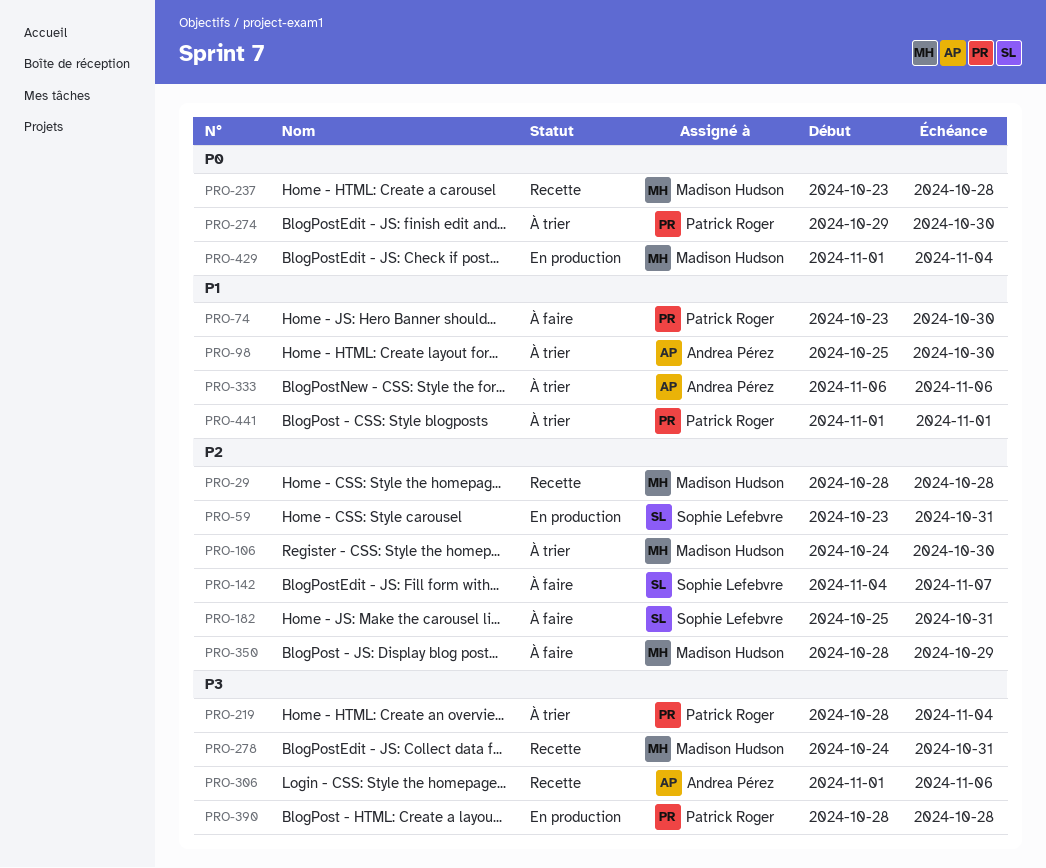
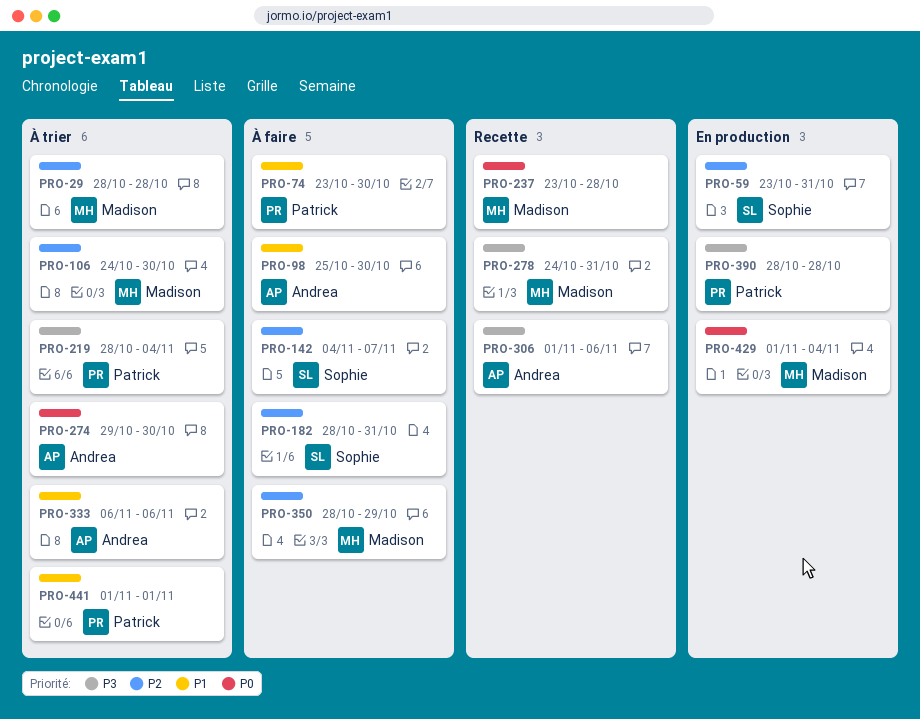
PRO-29, status: Recette -> À trier
PRO-98, status: À trier -> À faire
PRO-182, start: Oct 25 -> Oct 28
PRO-274, owner: Patrick Roger -> Andrea Pérez

